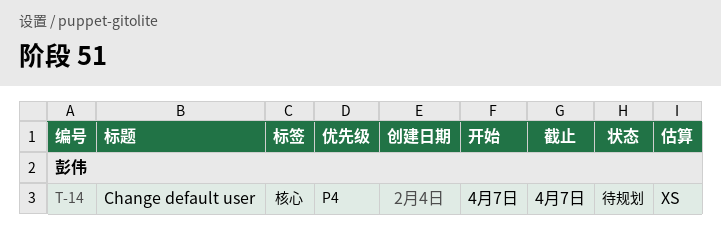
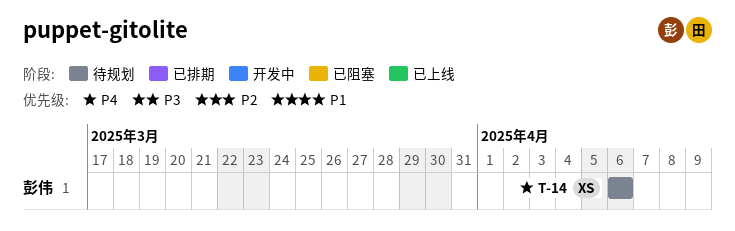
T-14, start: Apr 7 -> Apr 6
T-14, due: Apr 7 -> Apr 6

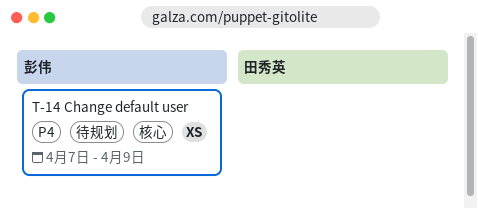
T-14, start: Apr 6 -> Apr 7
T-14, due: Apr 6 -> Apr 9

